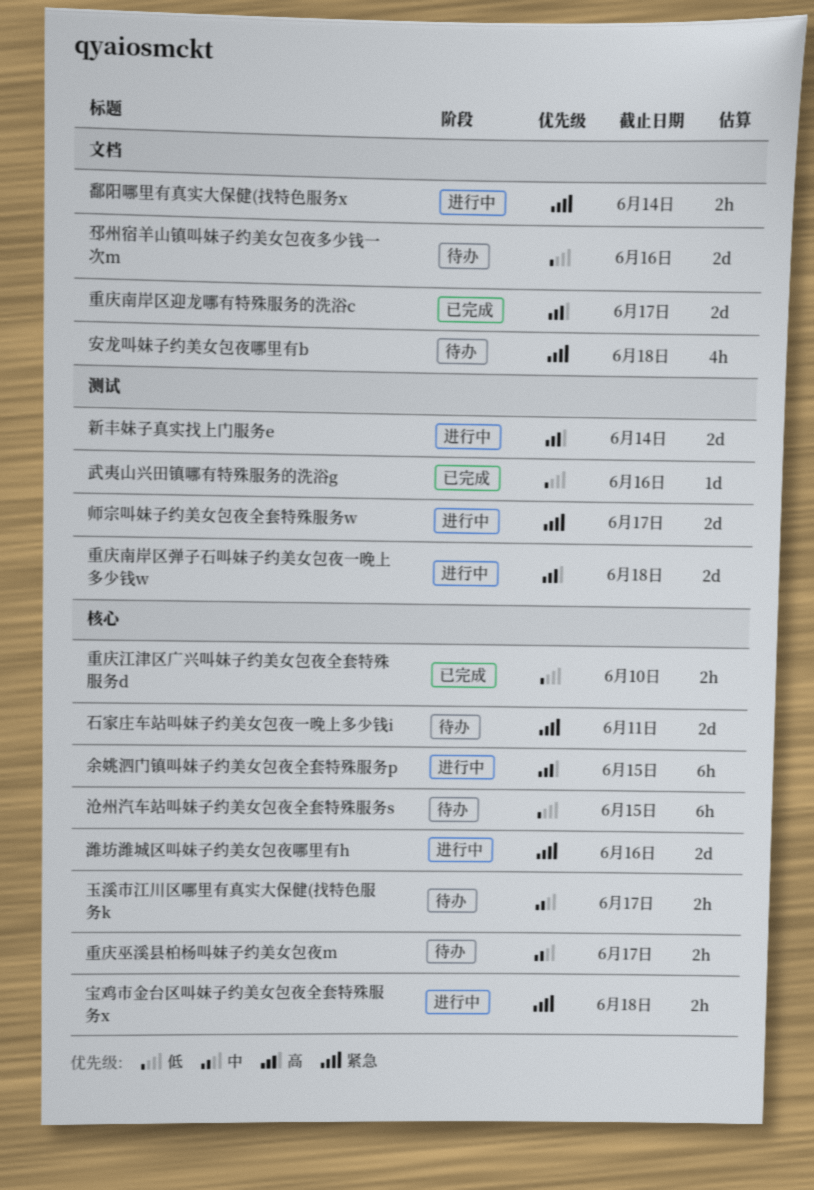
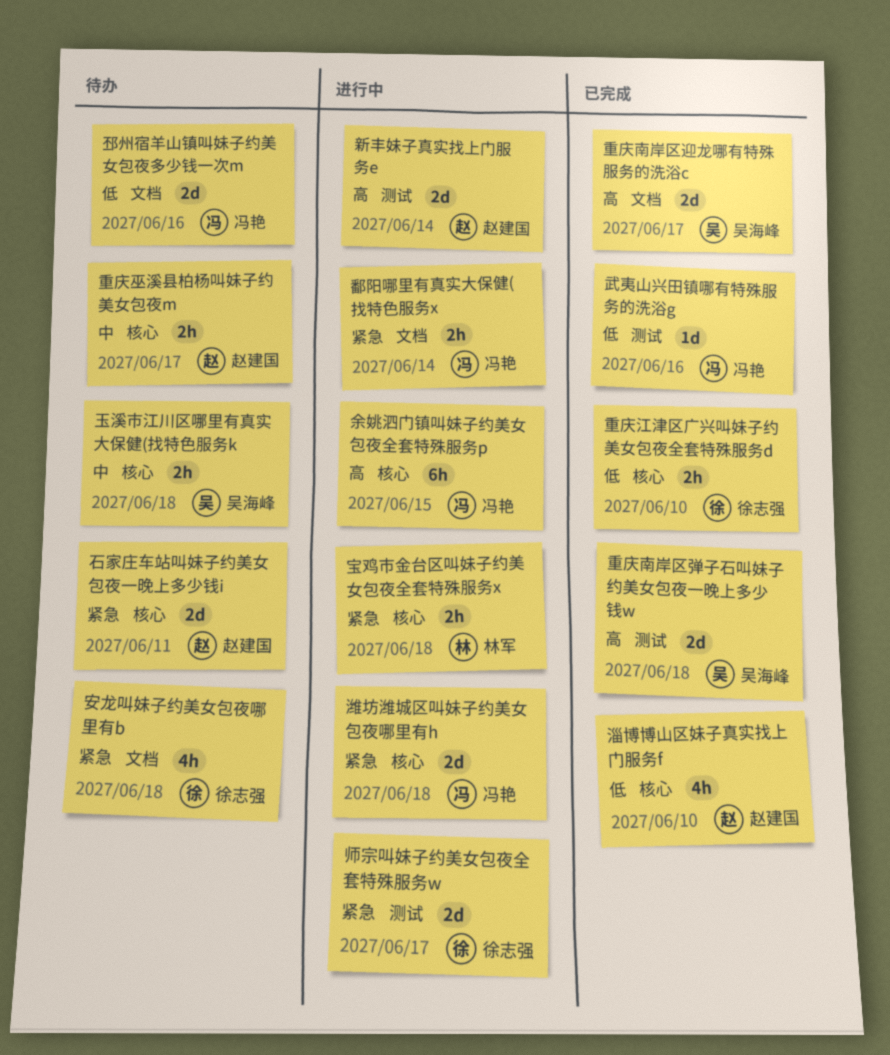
沧州汽车站叫妹子约美女包夜全套特殊服务s: present -> none
淄博博山区妹子真实找上门服务f: none -> present
潍坊潍城区叫妹子约美女包夜哪里有h, due: Jun 16 -> Jun 18
玉溪市江川区哪里有真实大保健(找特色服务k, due: Jun 17 -> Jun 18
重庆南岸区弹子石叫妹子约美女包夜一晚上多少钱w, status: 进行中 -> 已完成

